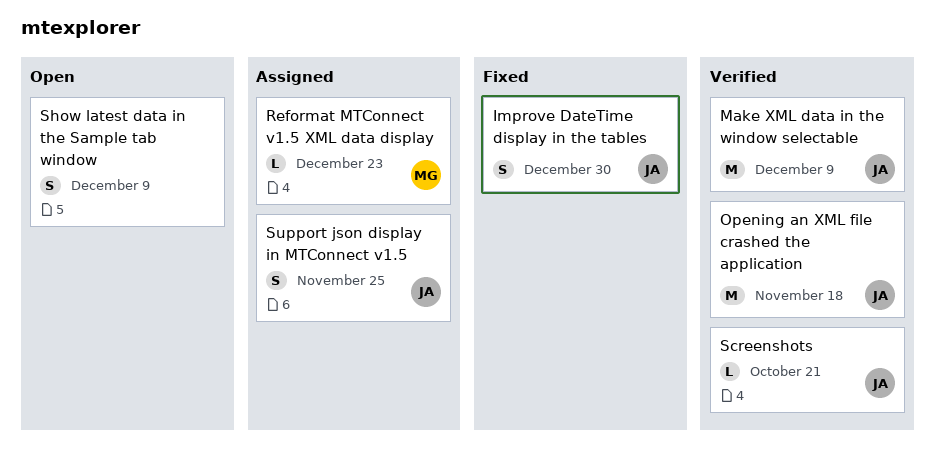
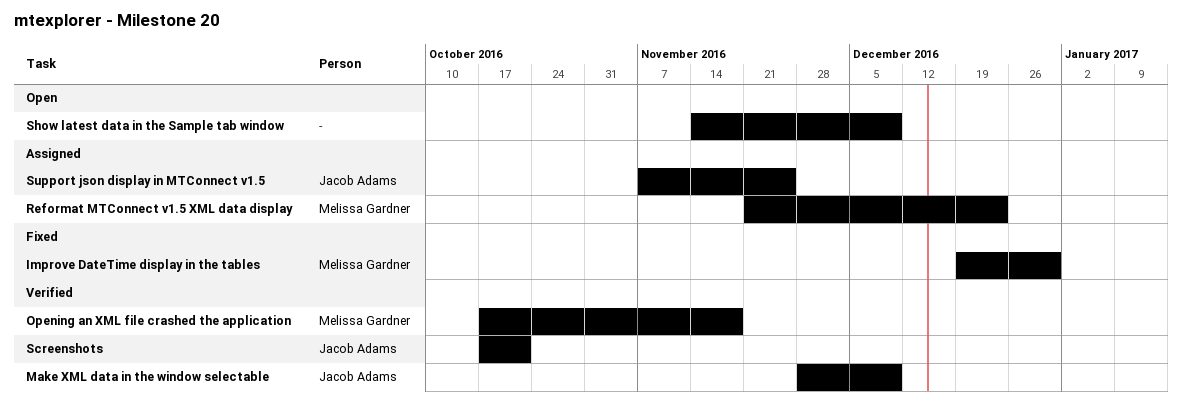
Improve DateTime display in the tables, owner: Jacob Adams -> Melissa Gardner
Opening an XML file crashed the application, owner: Jacob Adams -> Melissa Gardner

